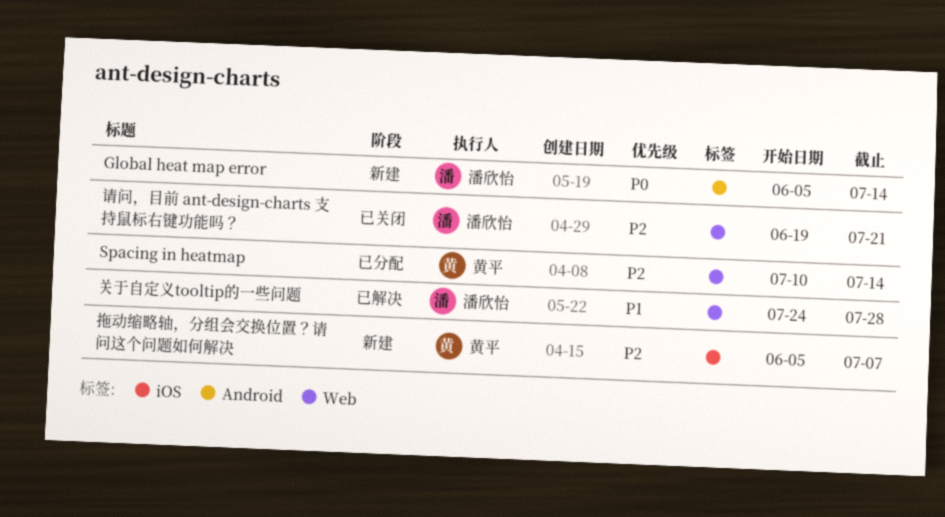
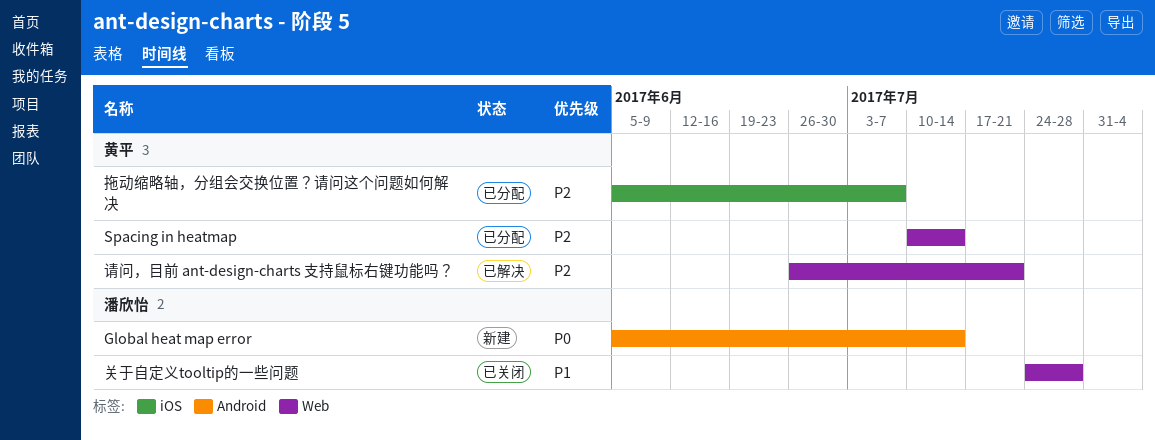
关于自定义tooltip的一些问题, status: 已解决 -> 已关闭
拖动缩略轴，分组会交换位置？请问这个问题如何解决, status: 新建 -> 已分配
请问，目前 ant-design-charts 支持鼠标右键功能吗？, status: 已关闭 -> 已解决
请问，目前 ant-design-charts 支持鼠标右键功能吗？, owner: 潘欣怡 -> 黄平
请问，目前 ant-design-charts 支持鼠标右键功能吗？, start: Jun 19 -> Jun 26

